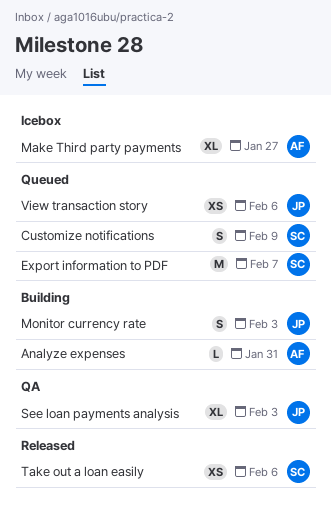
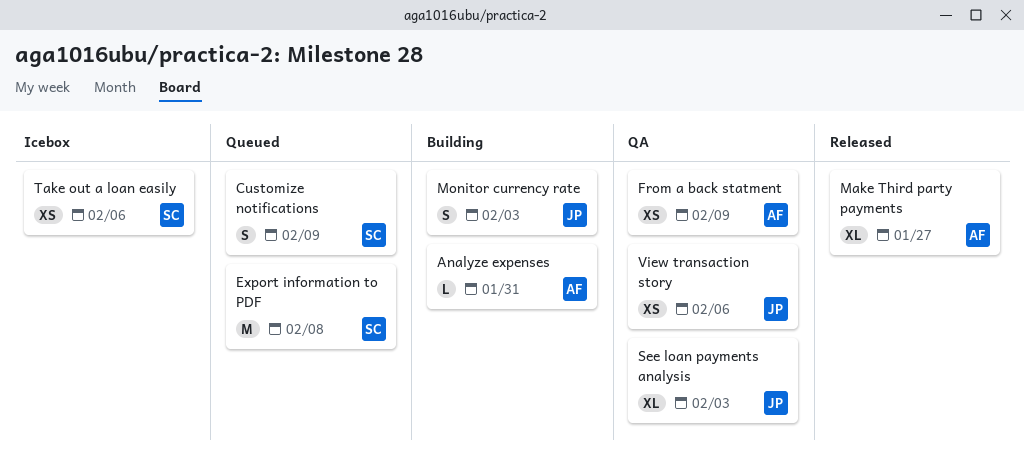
Export information to PDF, due: Feb 7 -> Feb 8
From a back statment: none -> present
Make Third party payments, status: Icebox -> Released
Take out a loan easily, status: Released -> Icebox
View transaction story, status: Queued -> QA

